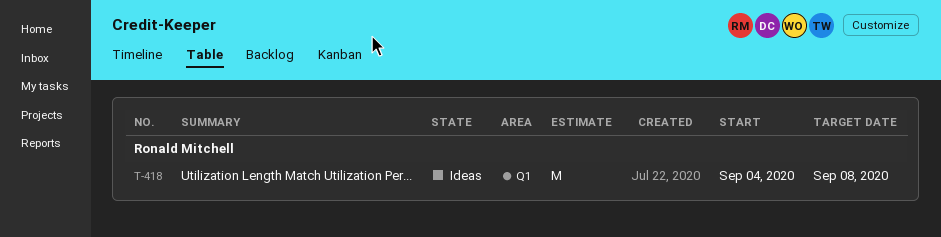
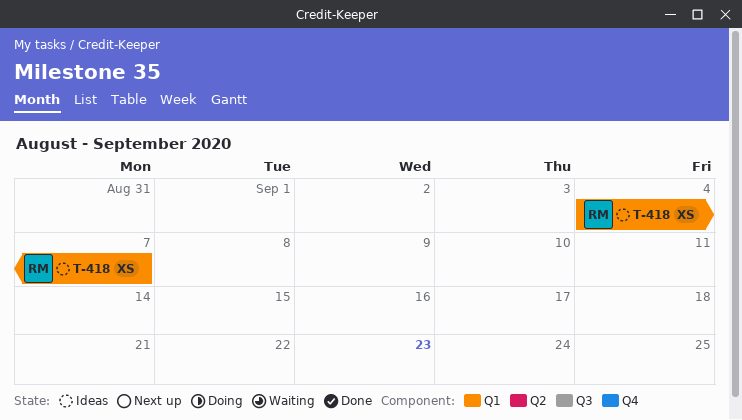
T-418, estimate: M -> XS
T-418, due: Sep 8 -> Sep 7

